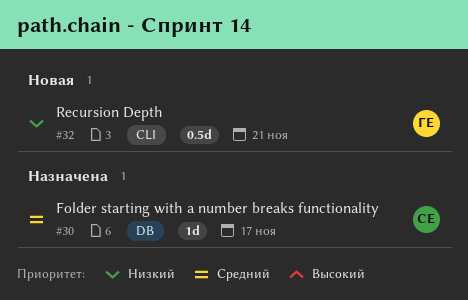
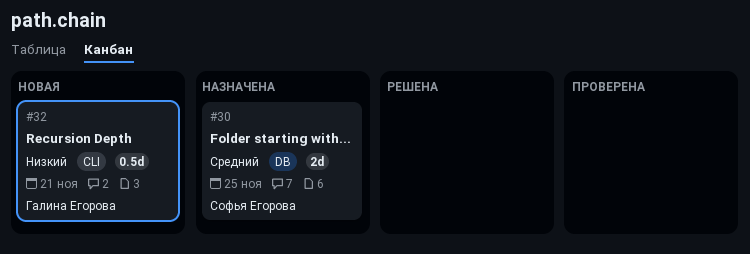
#30, estimate: 1d -> 2d
#30, due: Nov 17 -> Nov 25

